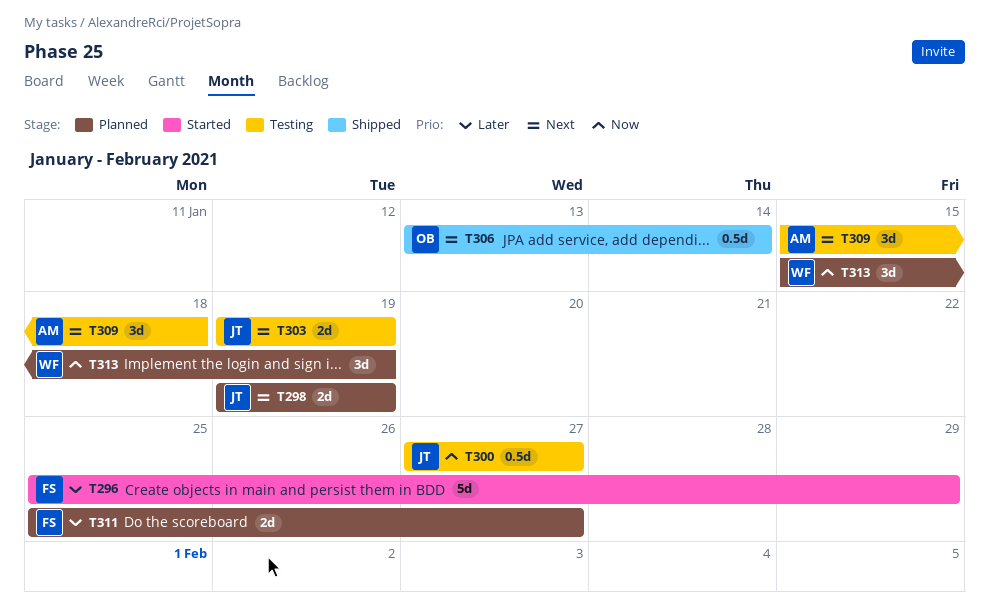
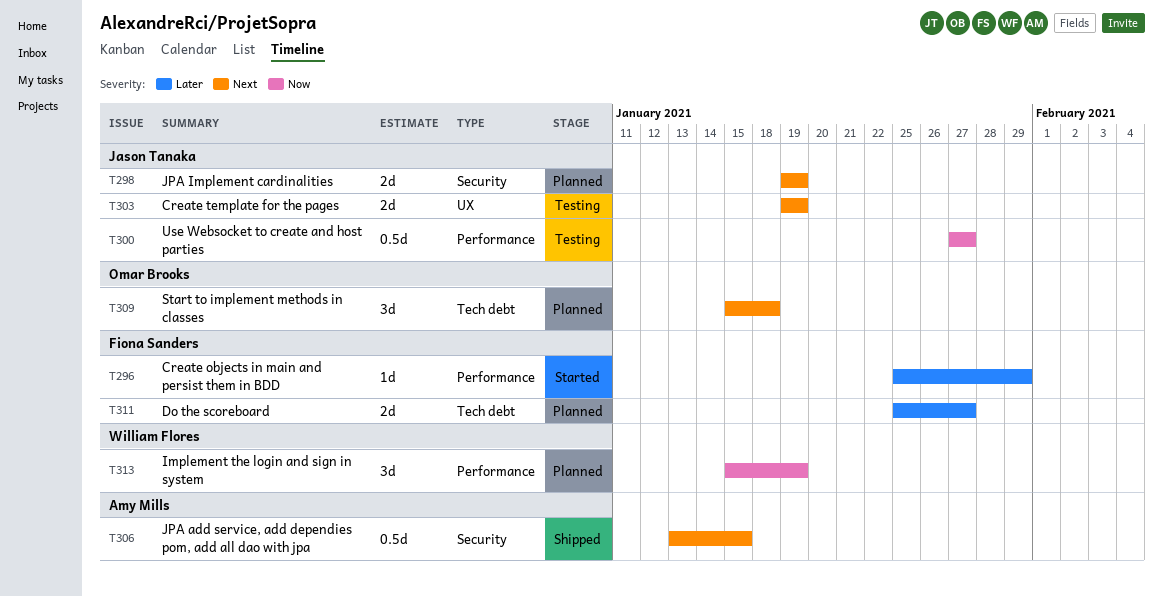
T296, estimate: 5d -> 1d
T306, owner: Omar Brooks -> Amy Mills
T306, due: Jan 14 -> Jan 15
T309, status: Testing -> Planned
T309, owner: Amy Mills -> Omar Brooks

